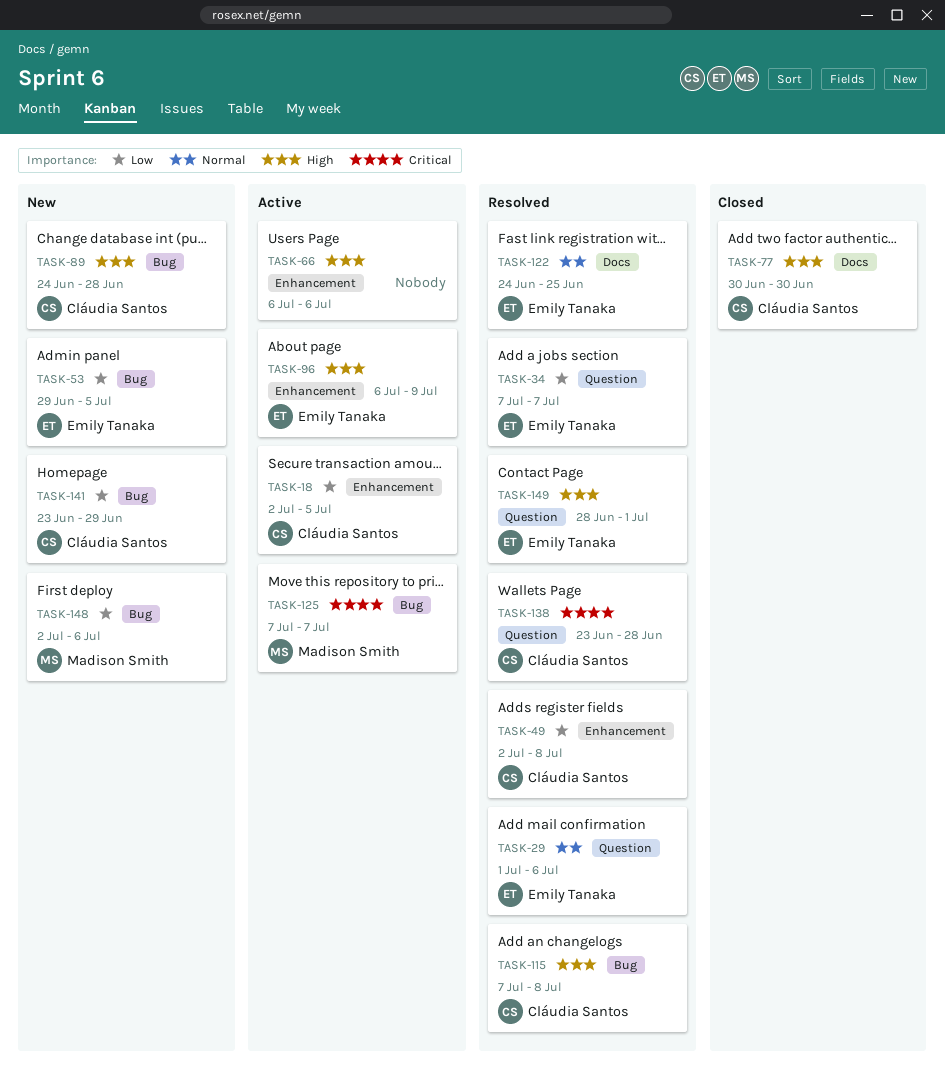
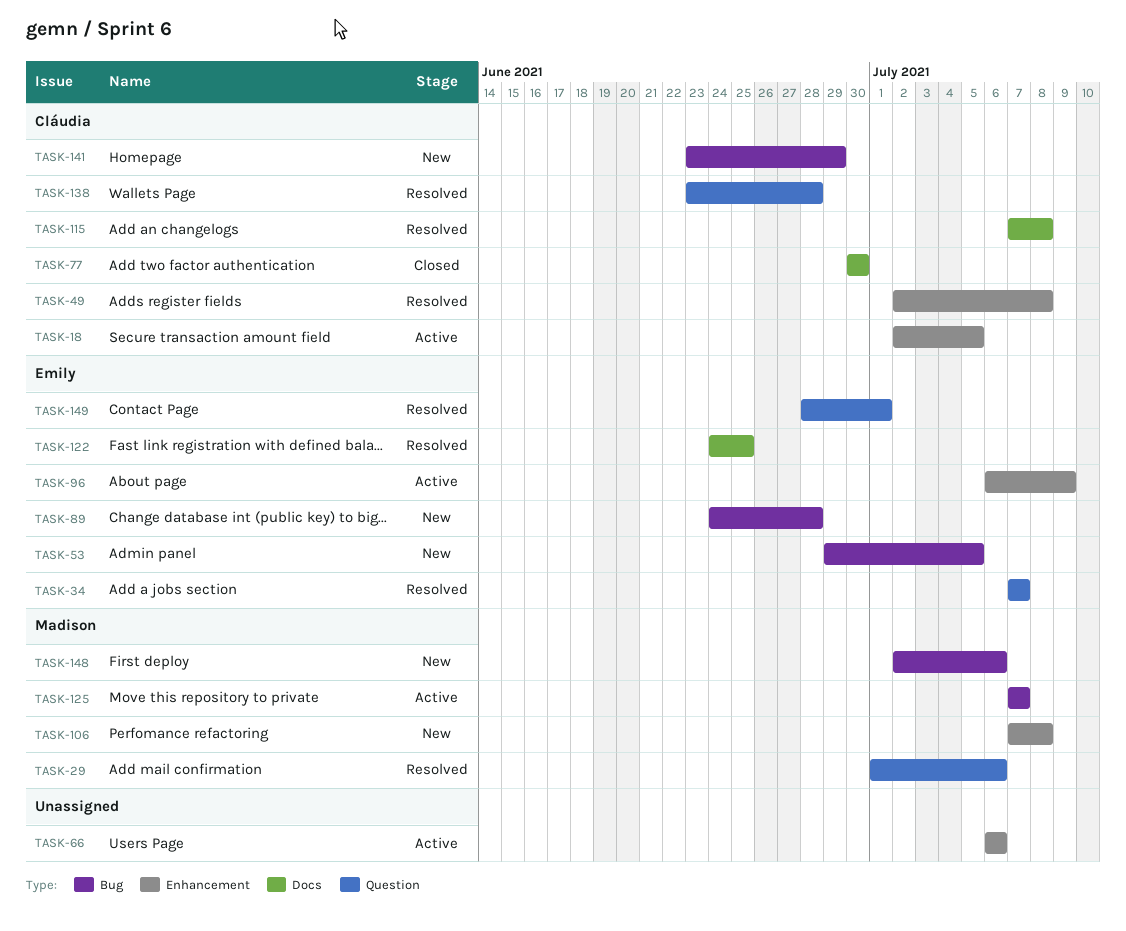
TASK-29, owner: Emily Tanaka -> Madison Smith
TASK-89, owner: Cláudia Santos -> Emily Tanaka
TASK-106: none -> present
TASK-115, label: Bug -> Docs

